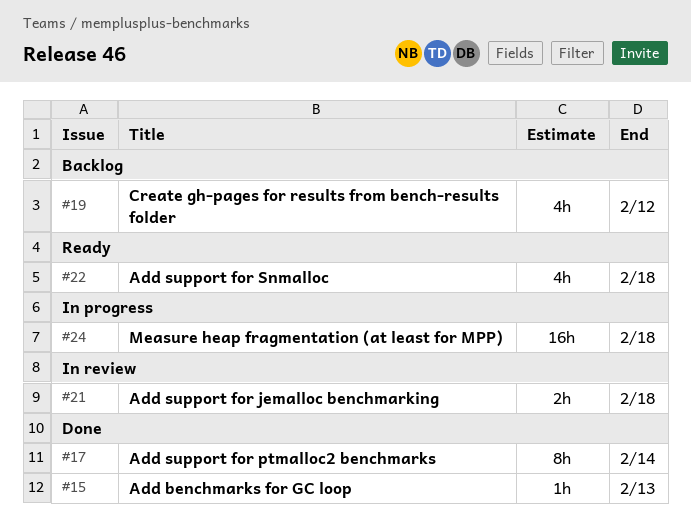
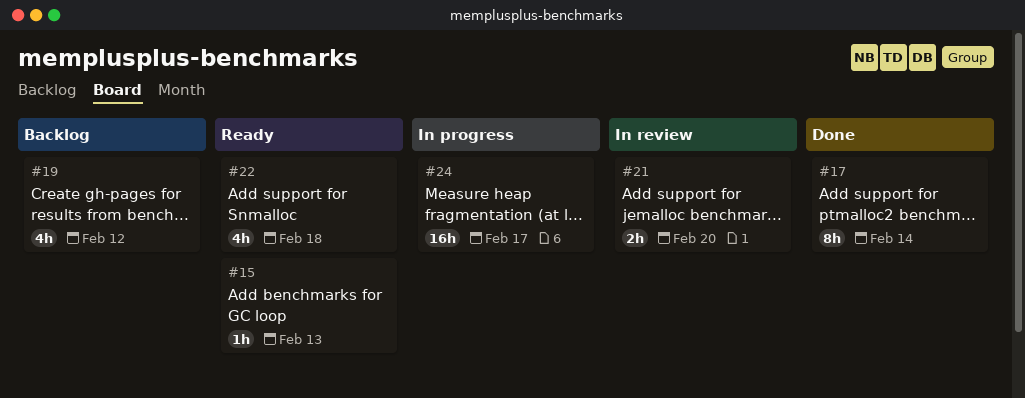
#15, status: Done -> Ready
#21, due: Feb 18 -> Feb 20
#24, due: Feb 18 -> Feb 17

